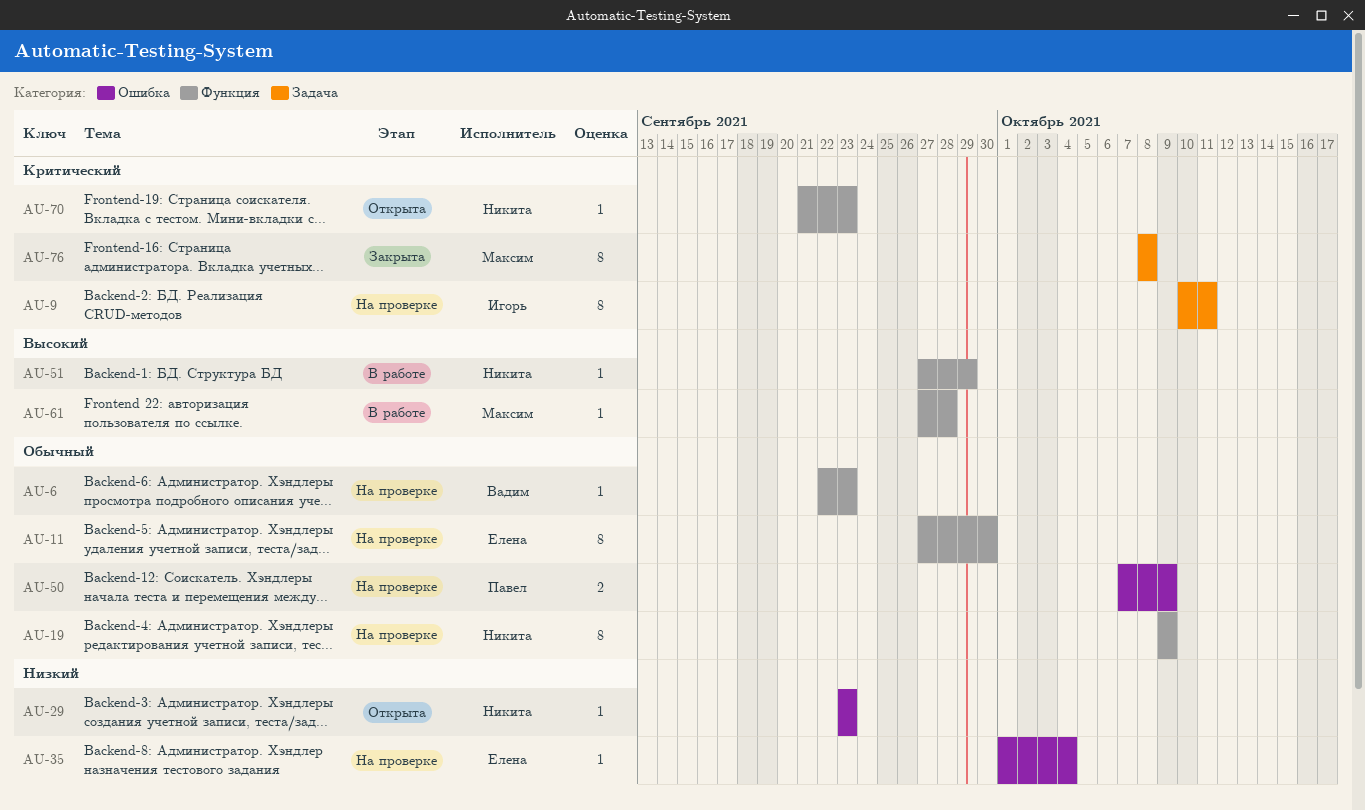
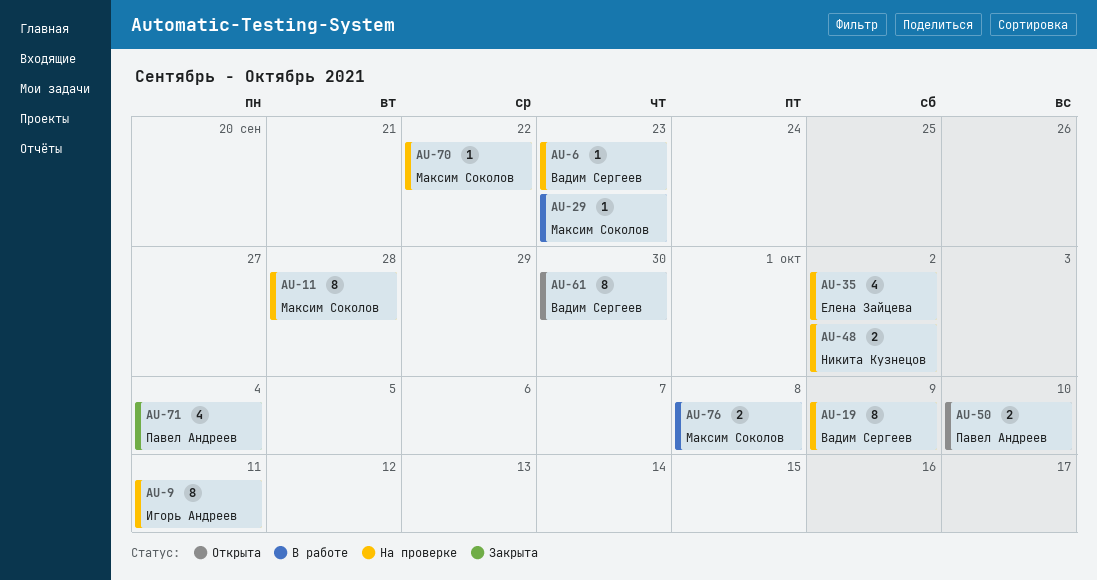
AU-11, owner: Елена Зайцева -> Максим Соколов
AU-11, due: Sep 30 -> Sep 28
AU-19, owner: Никита Кузнецов -> Вадим Сергеев
AU-29, status: Открыта -> В работе
AU-29, owner: Никита Кузнецов -> Максим Соколов
AU-35, estimate: 1 -> 4
AU-35, due: Oct 4 -> Oct 2
AU-48: none -> present
AU-50, status: На проверке -> Открыта
AU-50, due: Oct 9 -> Oct 10
AU-51: present -> none
AU-61, status: В работе -> Открыта
AU-61, owner: Максим Соколов -> Вадим Сергеев
AU-61, estimate: 1 -> 8
AU-61, due: Sep 28 -> Sep 30
AU-70, status: Открыта -> На проверке
AU-70, owner: Никита Кузнецов -> Максим Соколов
AU-70, due: Sep 23 -> Sep 22
AU-71: none -> present
AU-76, status: Закрыта -> В работе
AU-76, estimate: 8 -> 2

